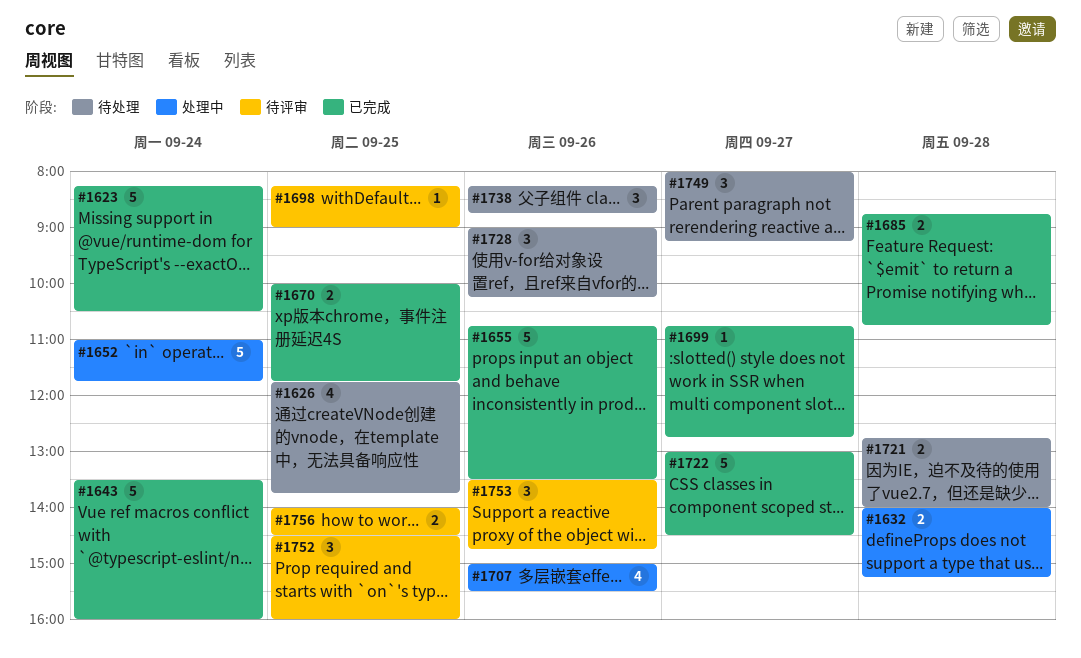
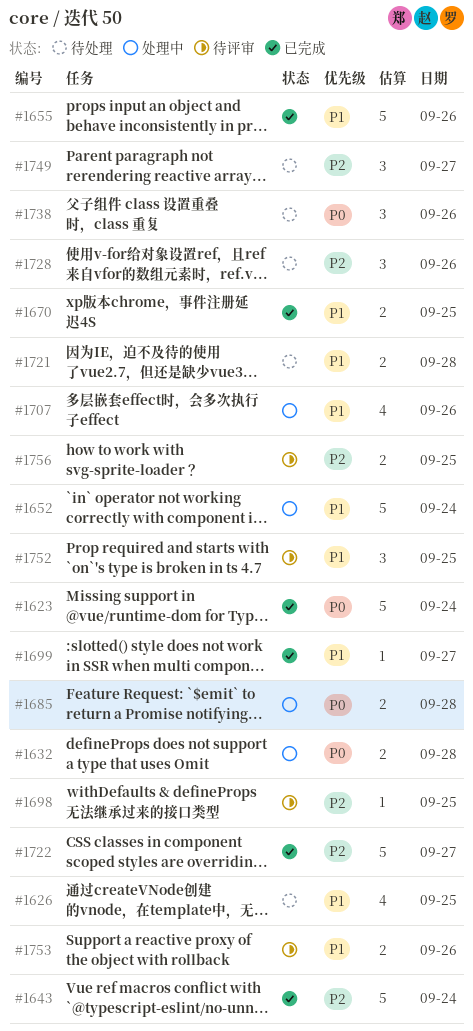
#1685, status: 已完成 -> 处理中
#1753, estimate: 3 -> 2

